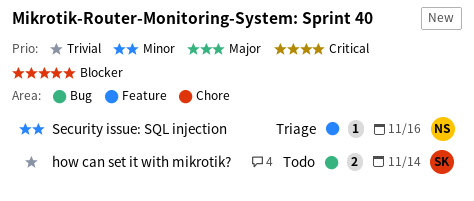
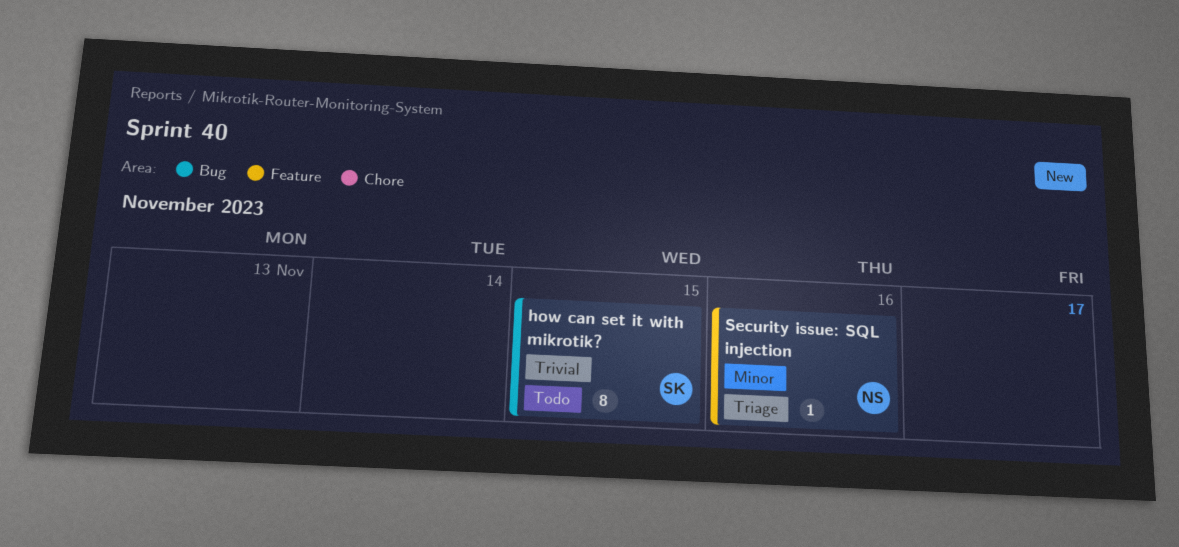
how can set it with mikrotik?, estimate: 2 -> 8
how can set it with mikrotik?, due: Nov 14 -> Nov 15

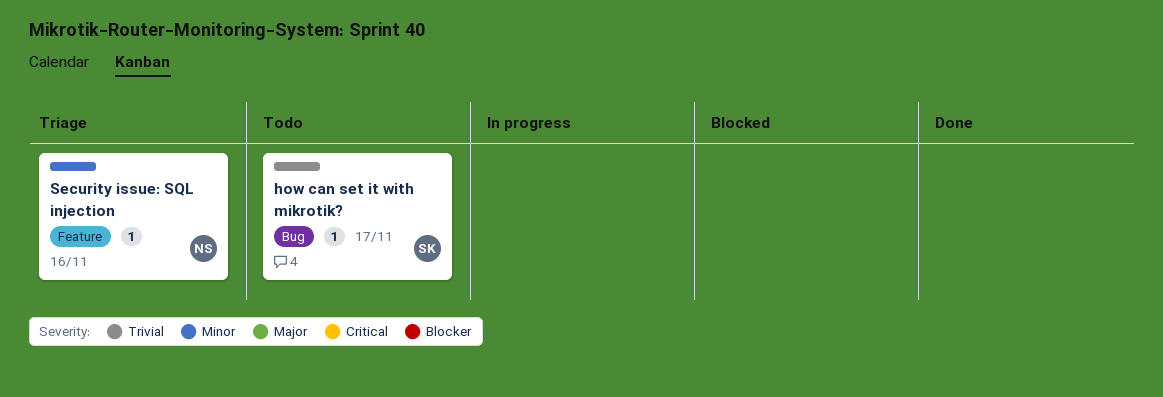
how can set it with mikrotik?, estimate: 8 -> 1
how can set it with mikrotik?, due: Nov 15 -> Nov 17

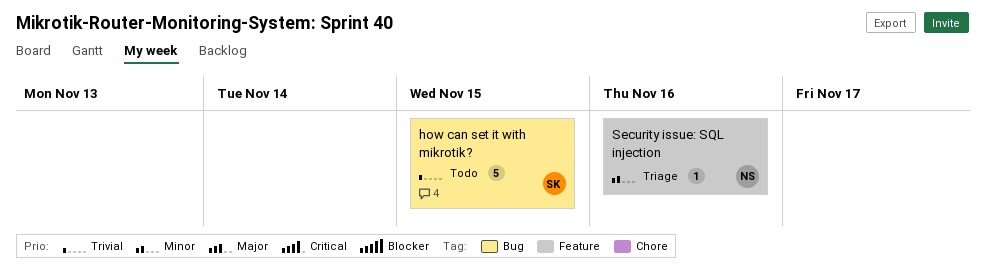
how can set it with mikrotik?, estimate: 1 -> 5
how can set it with mikrotik?, due: Nov 17 -> Nov 15

